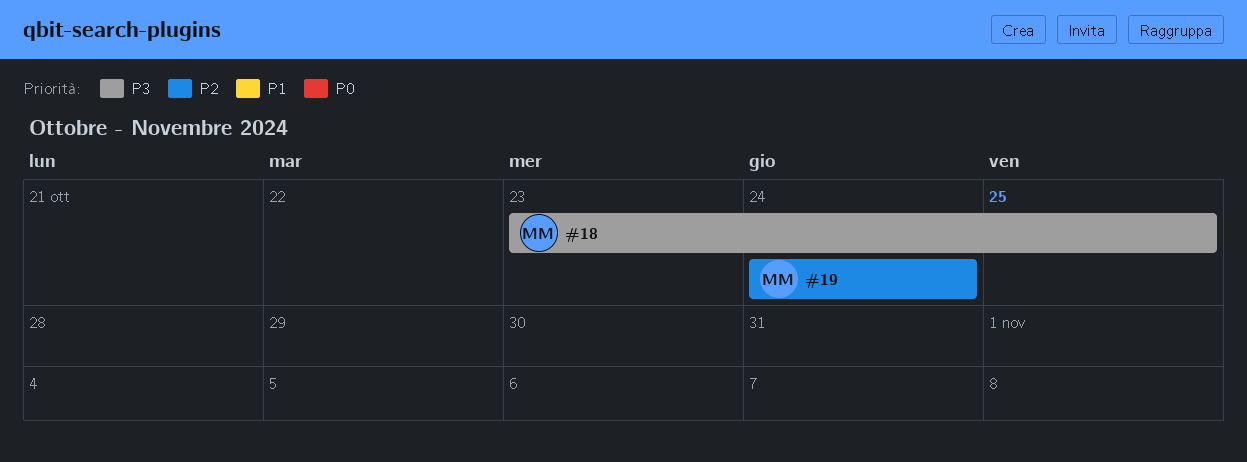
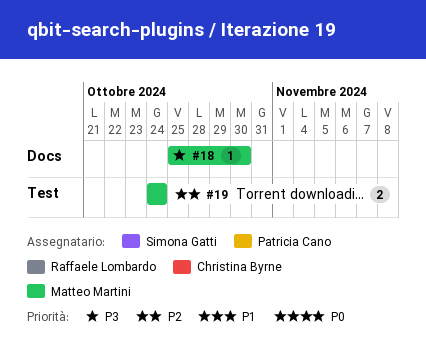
#18, start: Oct 23 -> Oct 25
#18, due: Oct 25 -> Oct 30

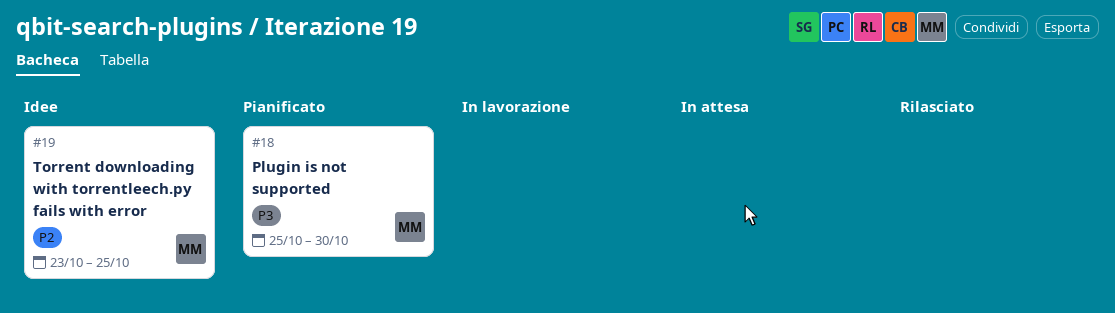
#19, start: Oct 24 -> Oct 23
#19, due: Oct 24 -> Oct 25

